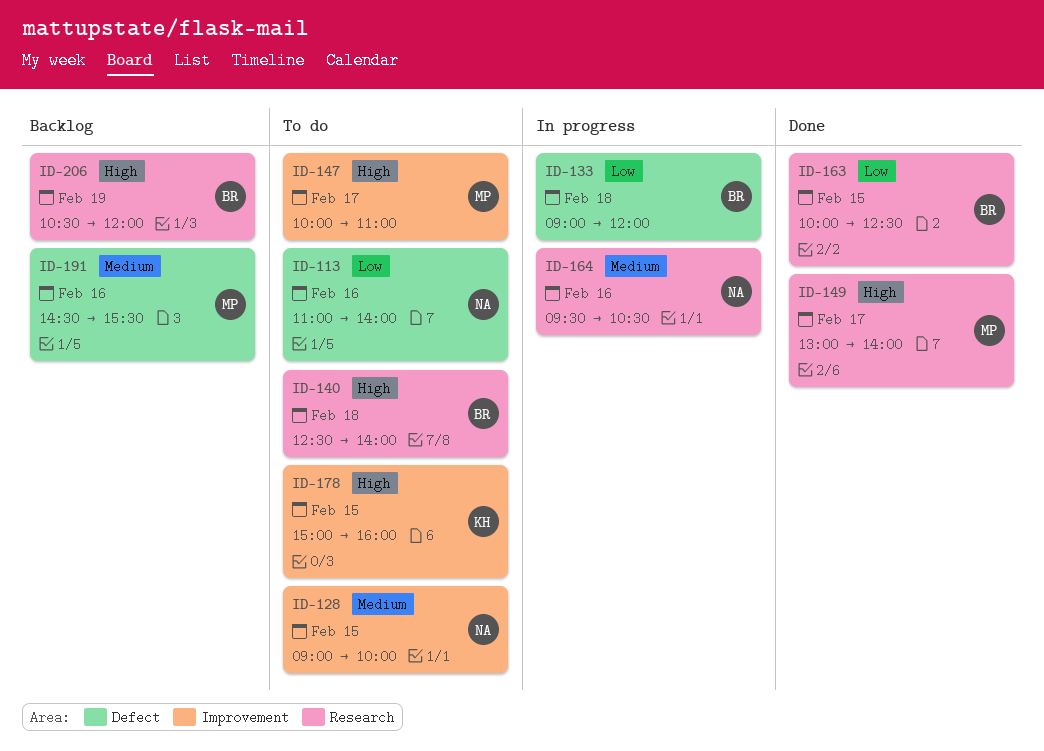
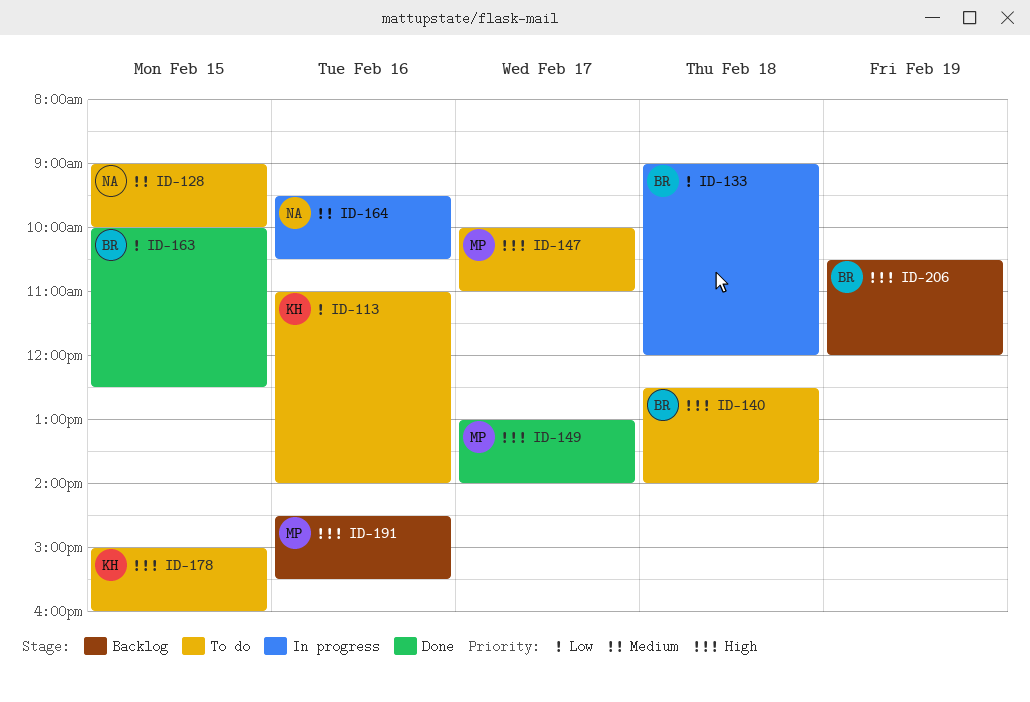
ID-113, owner: NA -> KH
ID-191, priority: Medium -> High

